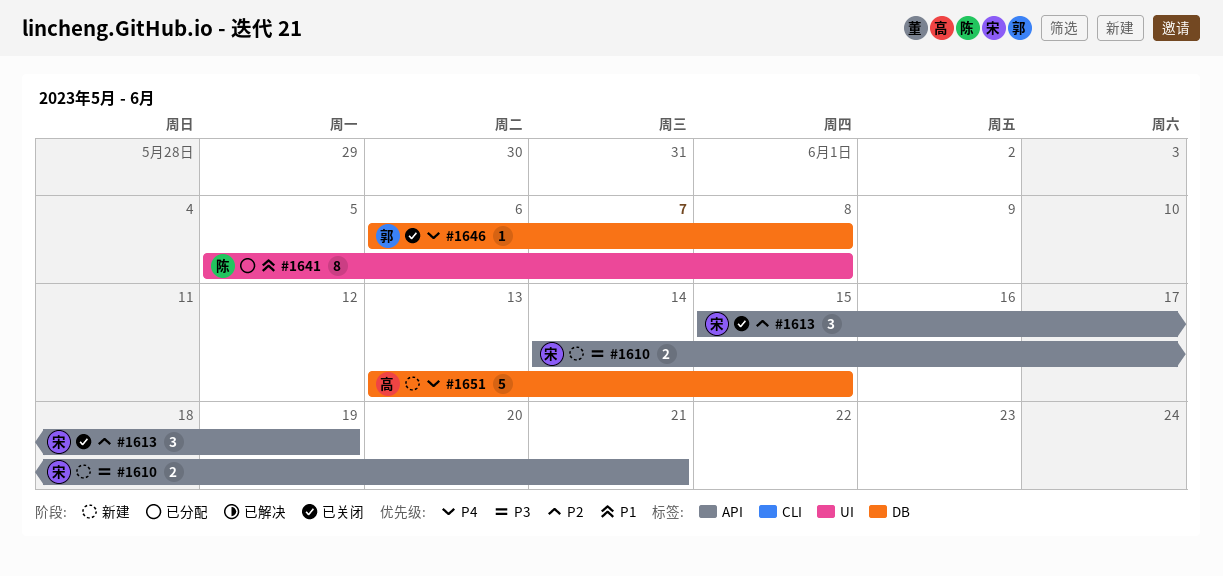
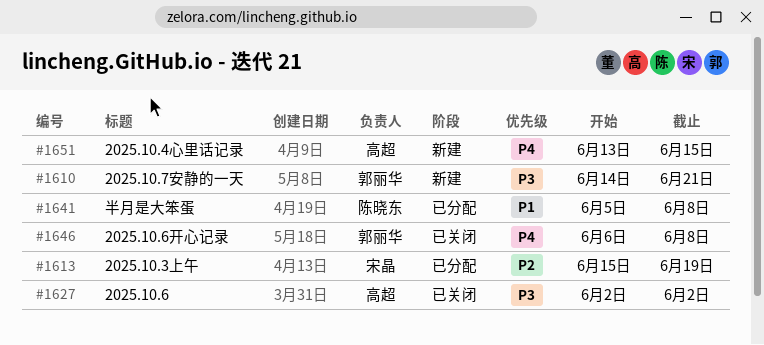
#1610, owner: 宋晶 -> 郭丽华
#1613, status: 已关闭 -> 已分配
#1627: none -> present

